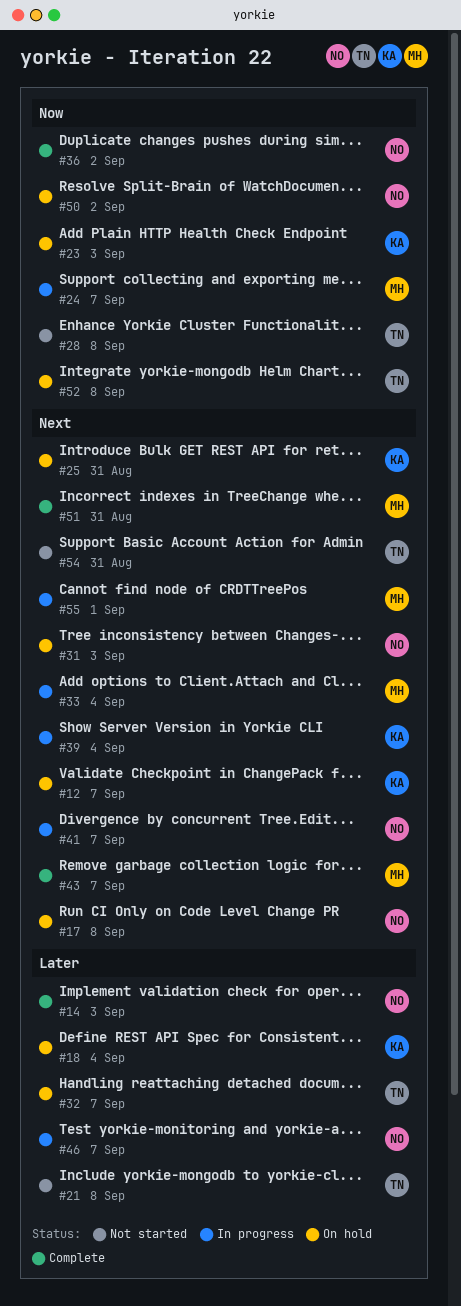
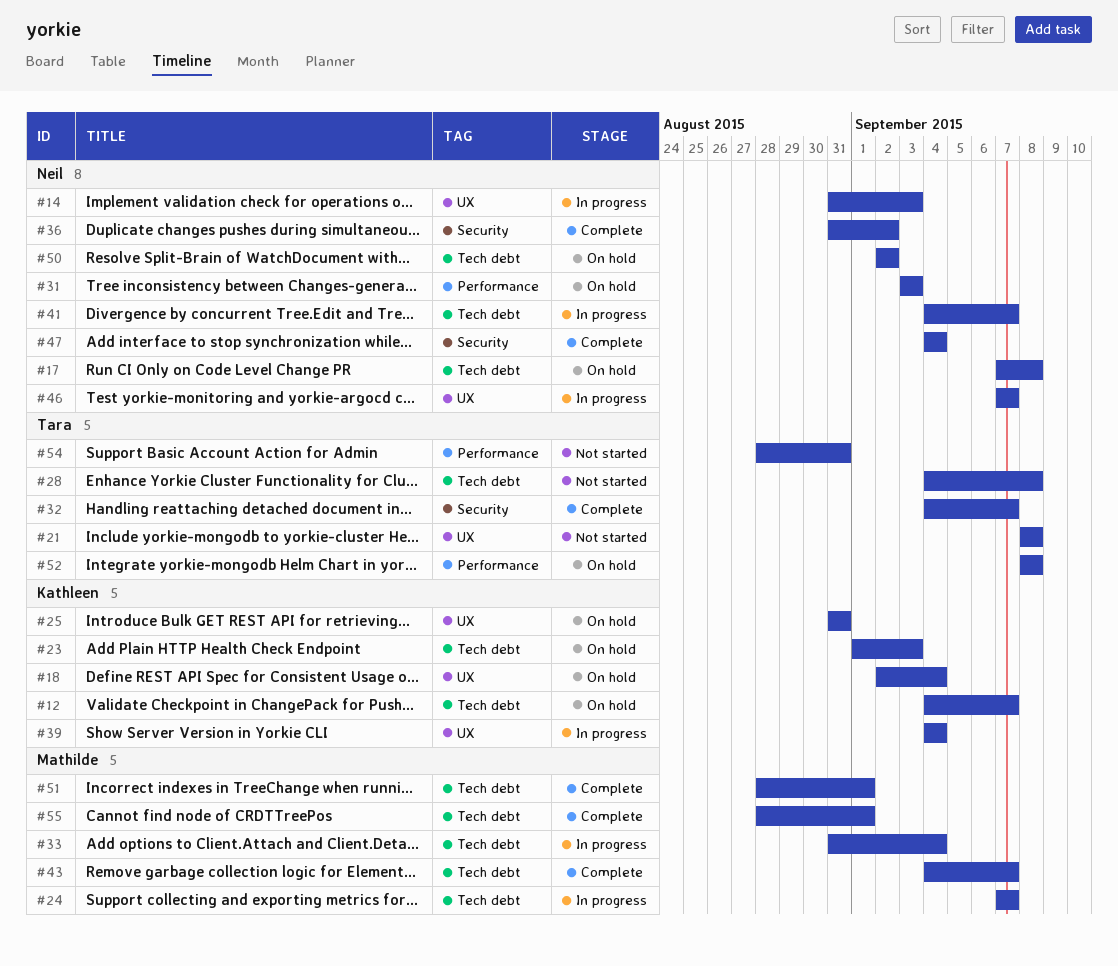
#14, status: Complete -> In progress
#32, status: On hold -> Complete
#47: none -> present
#51, due: Aug 31 -> Sep 1
#55, status: In progress -> Complete

